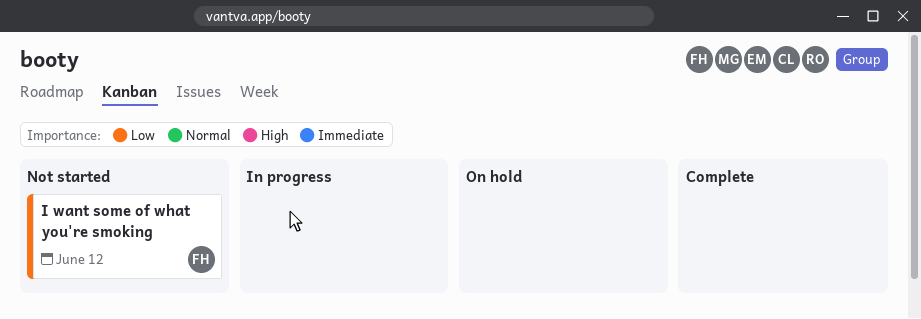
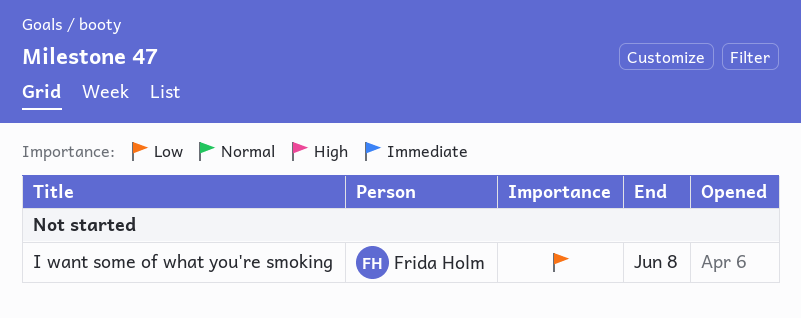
I want some of what you're smoking, due: Jun 12 -> Jun 8

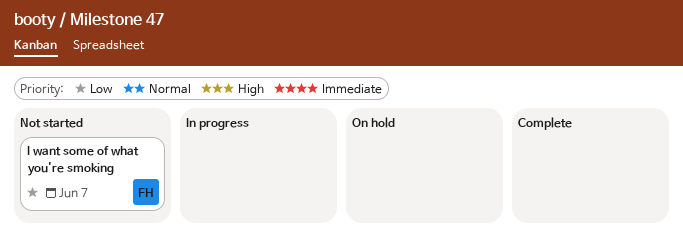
I want some of what you're smoking, due: Jun 8 -> Jun 7

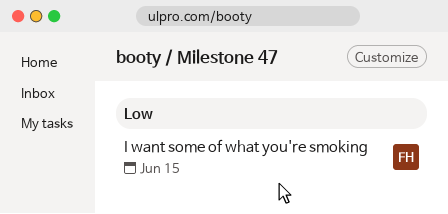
I want some of what you're smoking, due: Jun 7 -> Jun 15

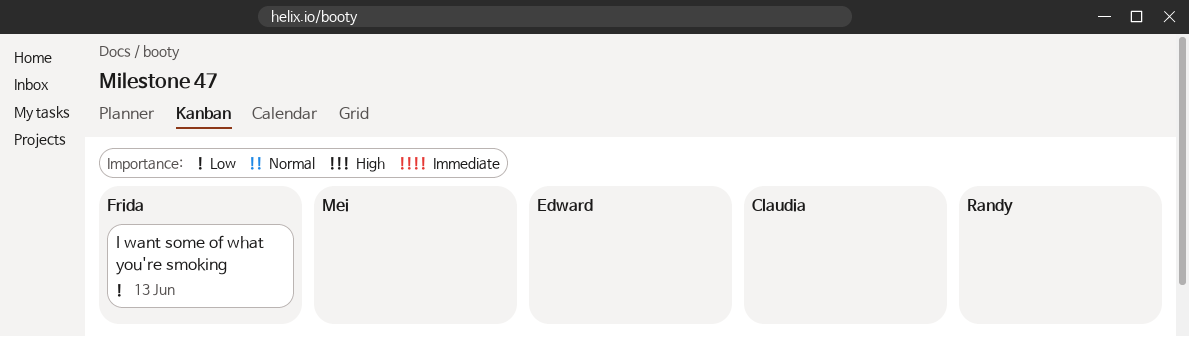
I want some of what you're smoking, due: Jun 15 -> Jun 13

